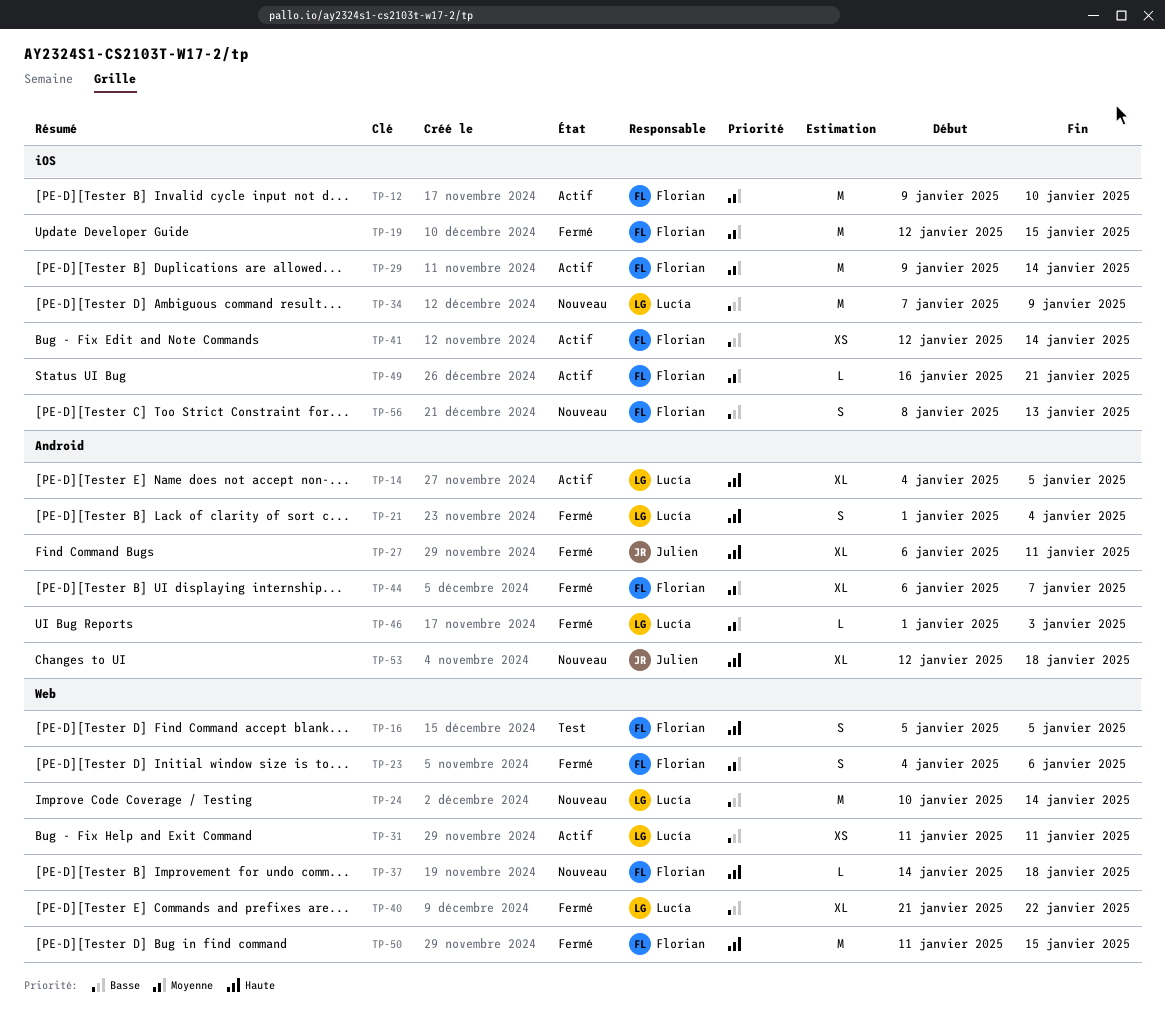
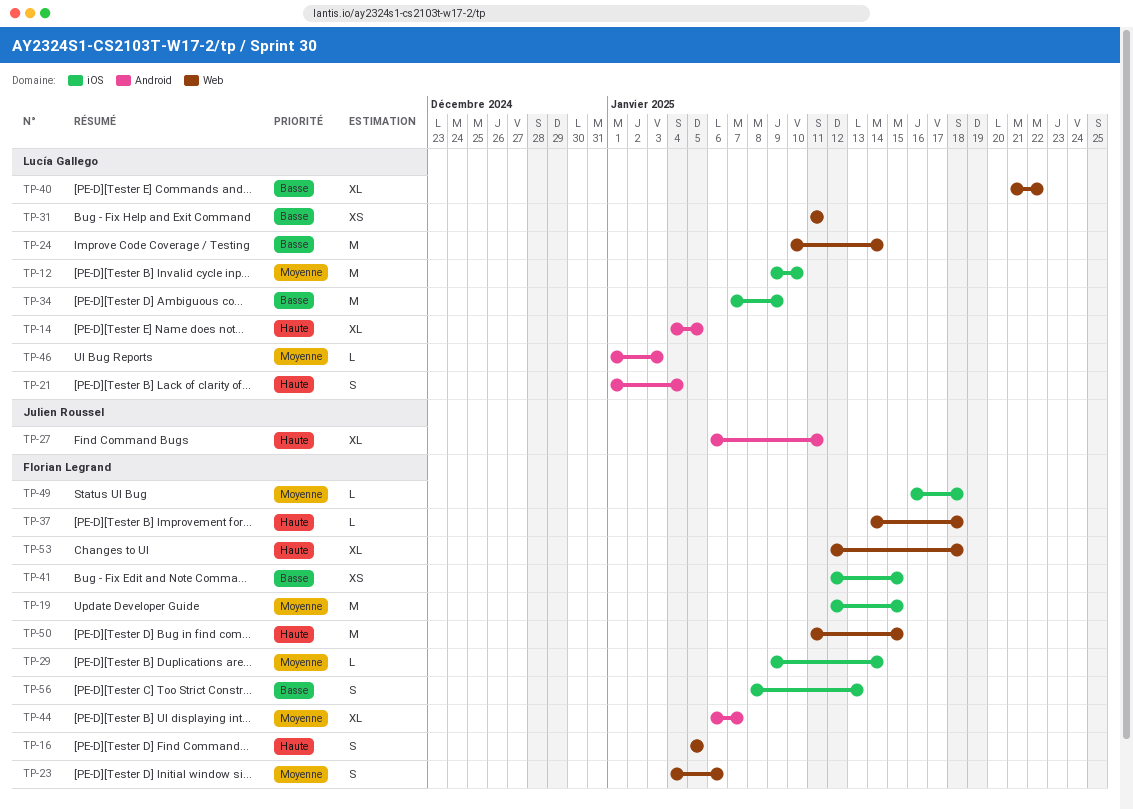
TP-12, owner: Florian Legrand -> Lucía Gallego
TP-29, estimate: M -> L
TP-41, due: Jan 14 -> Jan 15
TP-49, due: Jan 21 -> Jan 18
TP-53, owner: Julien Roussel -> Florian Legrand
TP-53, label: Android -> Web

